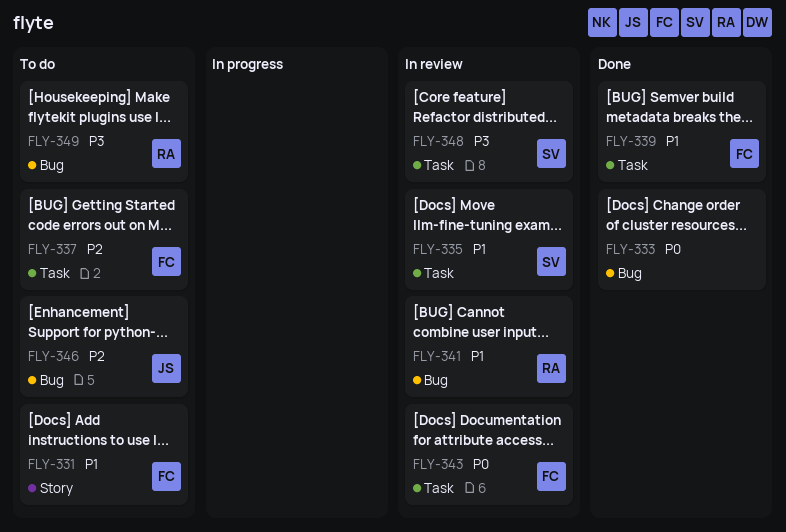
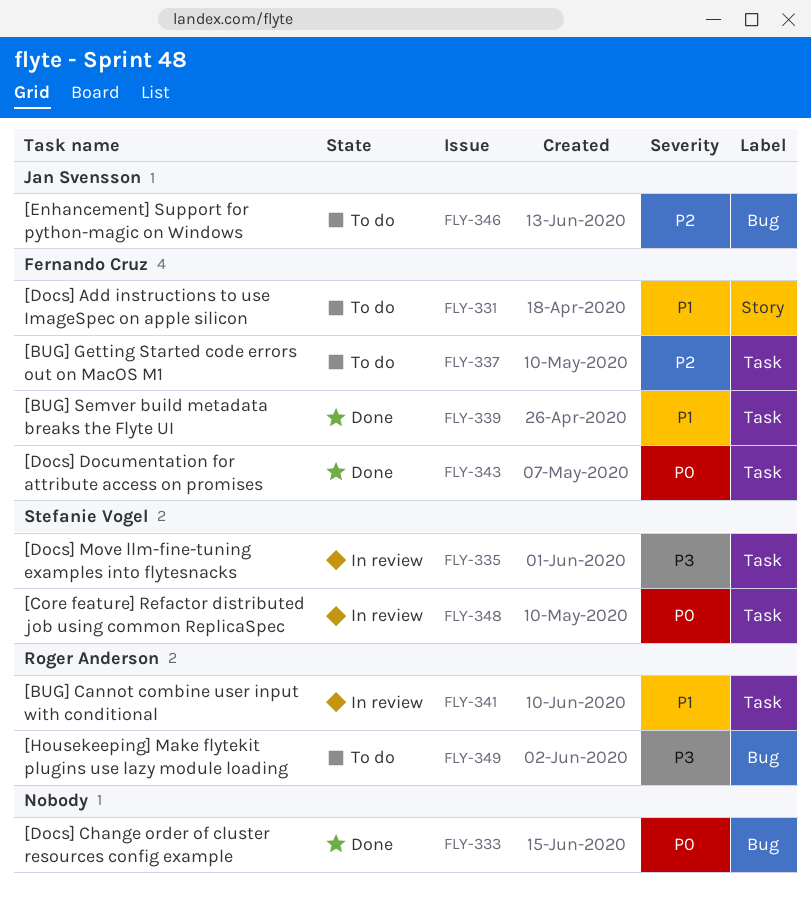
FLY-335, priority: P1 -> P3
FLY-341, label: Bug -> Task
FLY-343, status: In review -> Done
FLY-348, priority: P3 -> P0

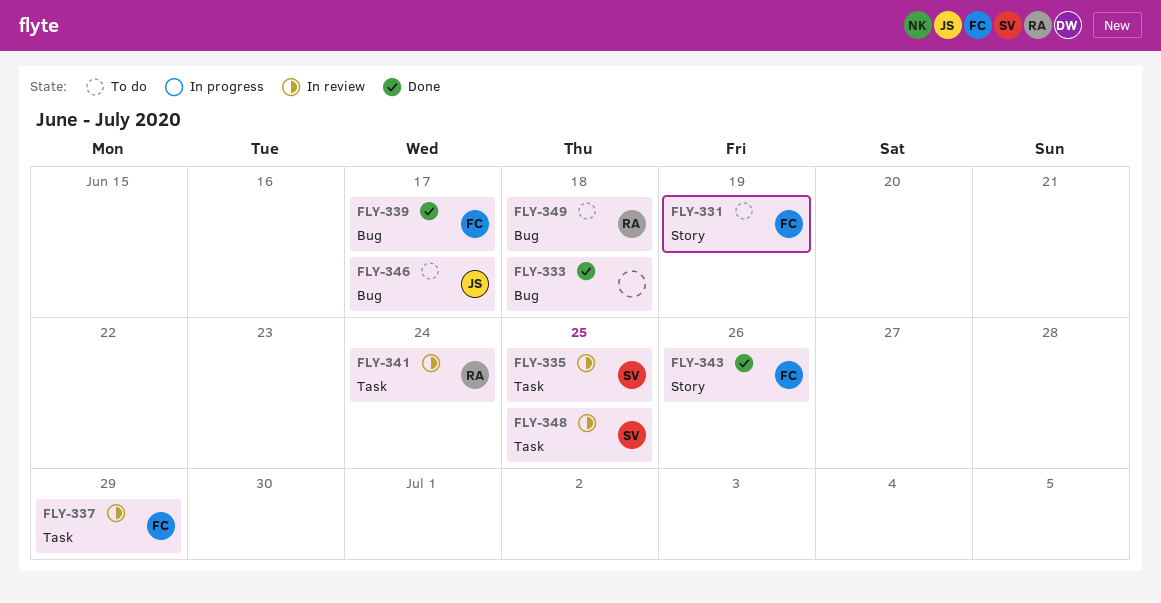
FLY-337, status: To do -> In review
FLY-339, label: Task -> Bug
FLY-343, label: Task -> Story

